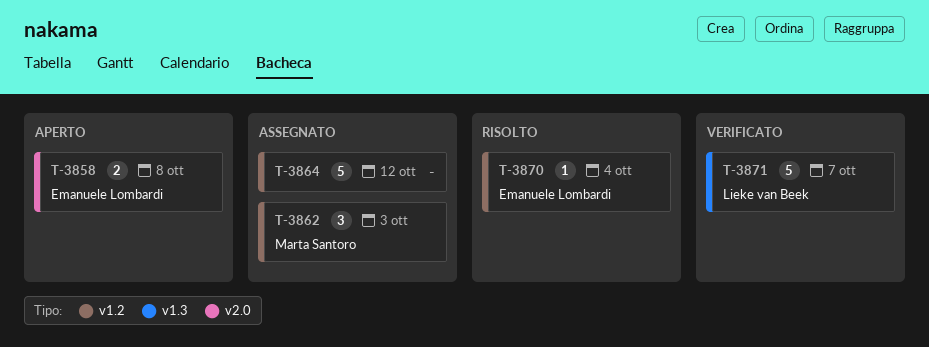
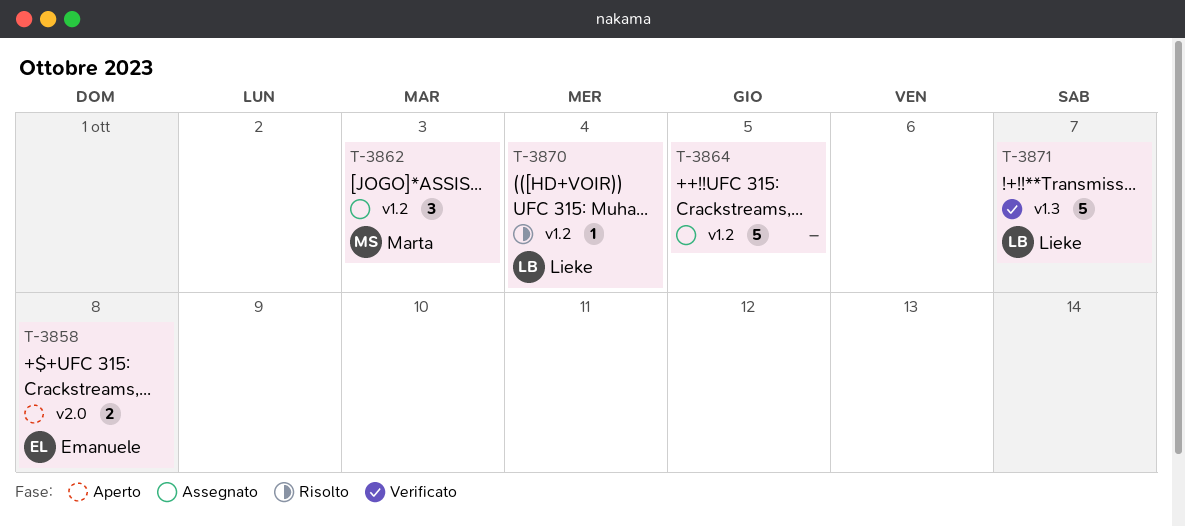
T-3864, due: Oct 12 -> Oct 5
T-3870, owner: Emanuele Lombardi -> Lieke van Beek

